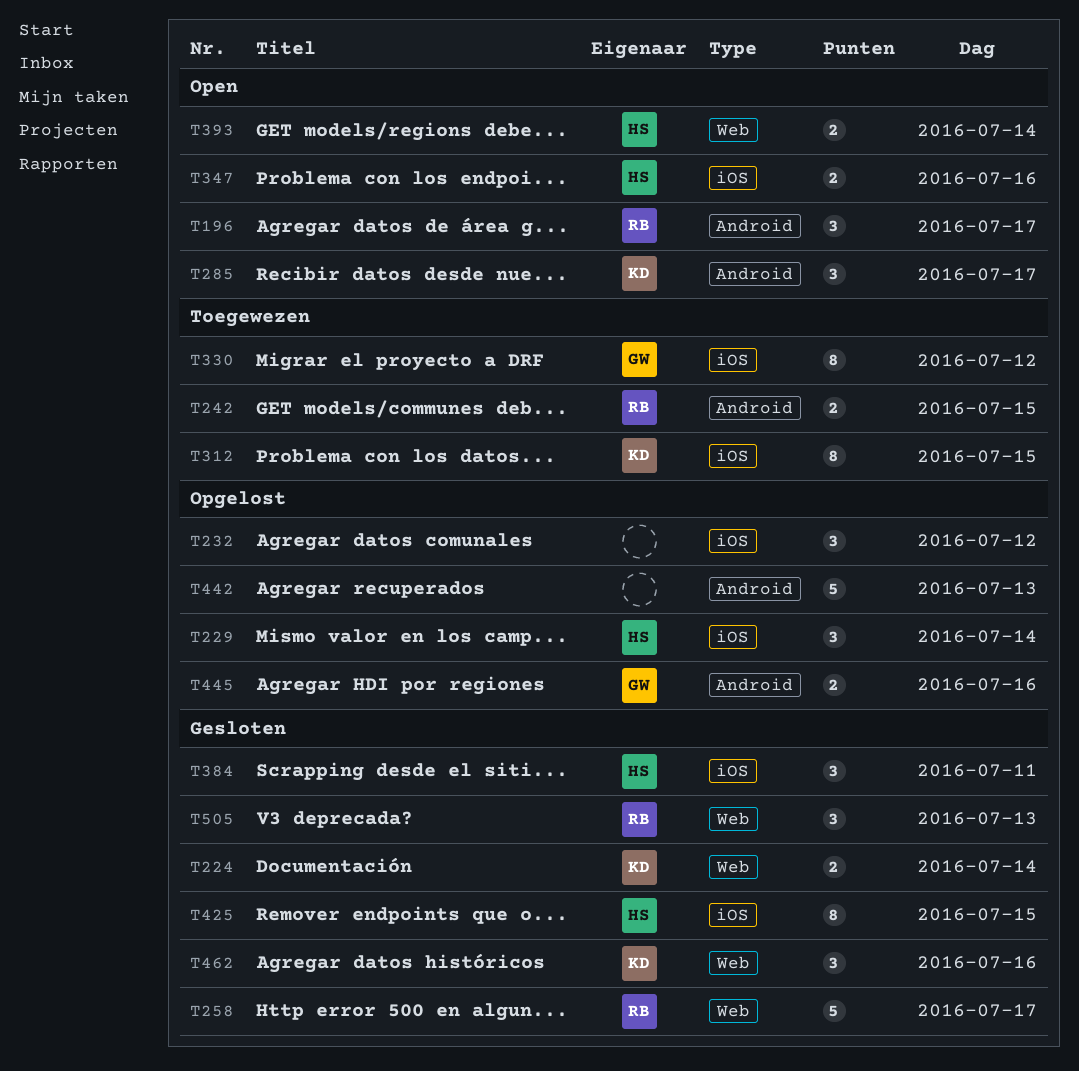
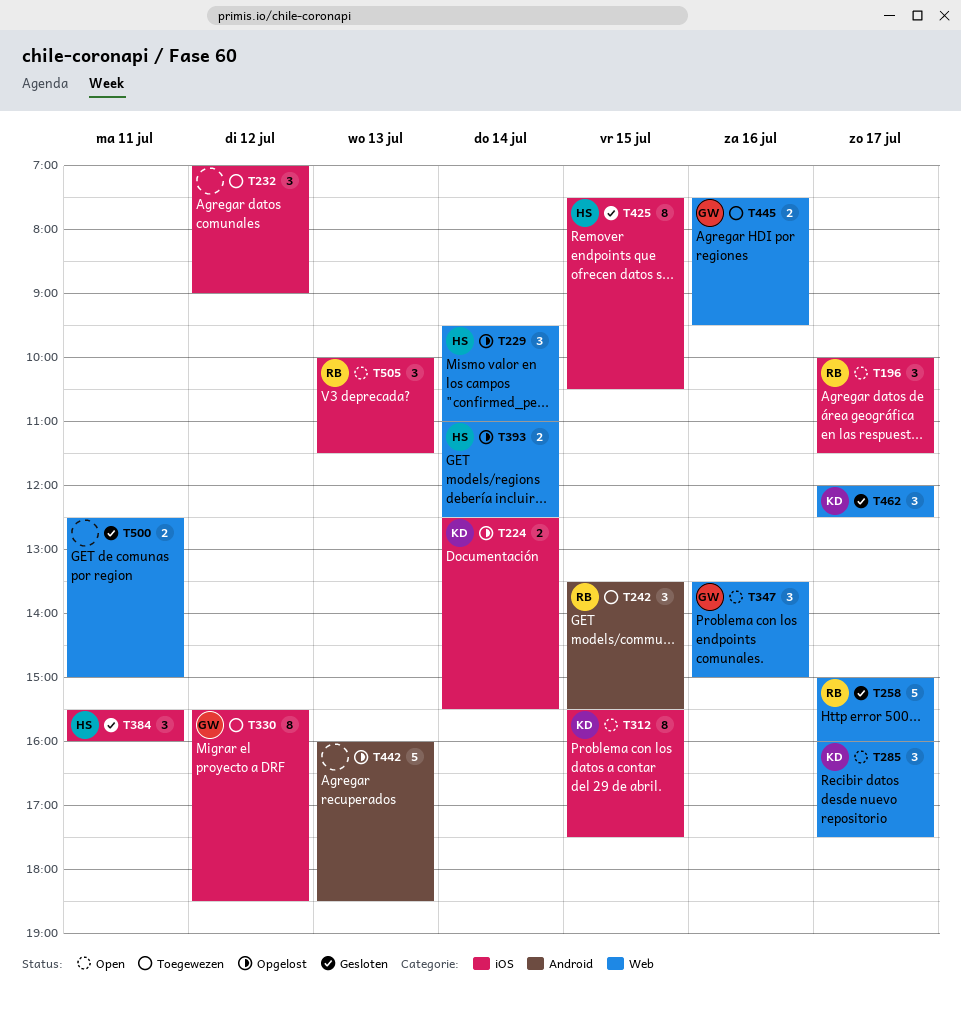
T196, label: Android -> iOS
T224, status: Gesloten -> Opgelost
T224, label: Web -> iOS
T229, label: iOS -> Web
T232, status: Opgelost -> Toegewezen
T242, estimate: 2 -> 3
T285, label: Android -> Web
T312, status: Toegewezen -> Open
T347, owner: HS -> GW
T347, label: iOS -> Web
T347, estimate: 2 -> 3
T393, status: Open -> Opgelost
T445, status: Opgelost -> Toegewezen
T445, label: Android -> Web
T462, day: Jul 16 -> Jul 17
T500: none -> present
T505, status: Gesloten -> Open
T505, label: Web -> iOS

